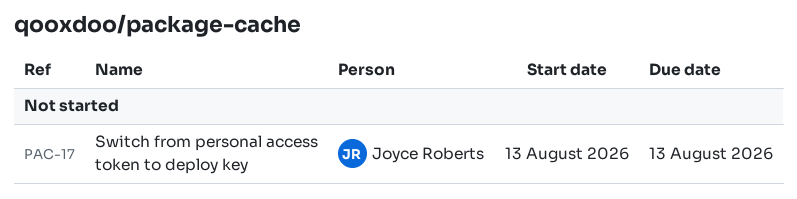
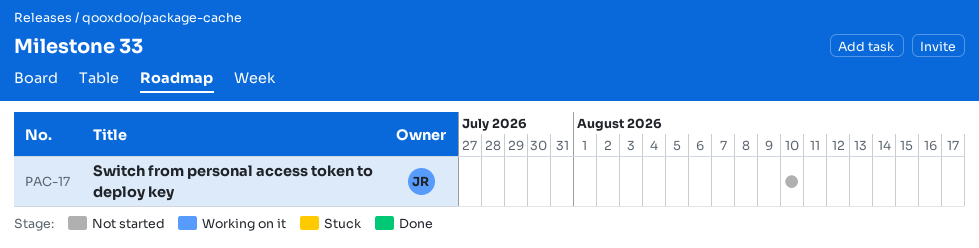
PAC-17, start: Aug 13 -> Aug 10
PAC-17, due: Aug 13 -> Aug 10

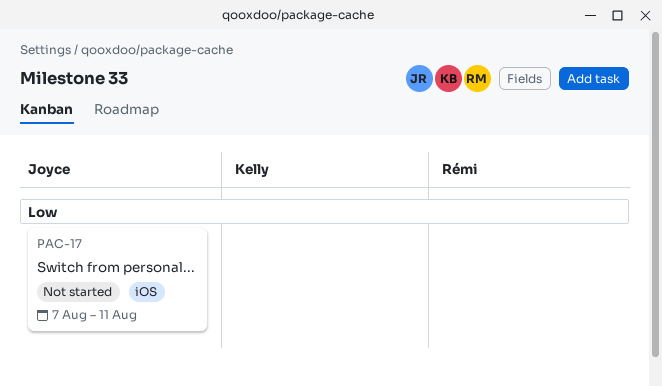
PAC-17, start: Aug 10 -> Aug 7
PAC-17, due: Aug 10 -> Aug 11

